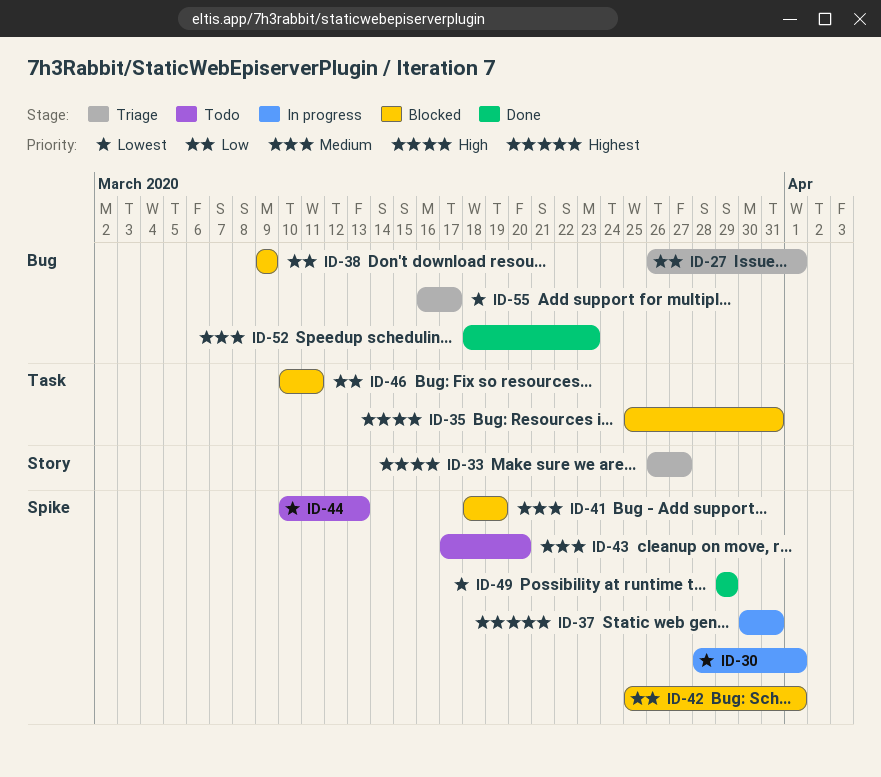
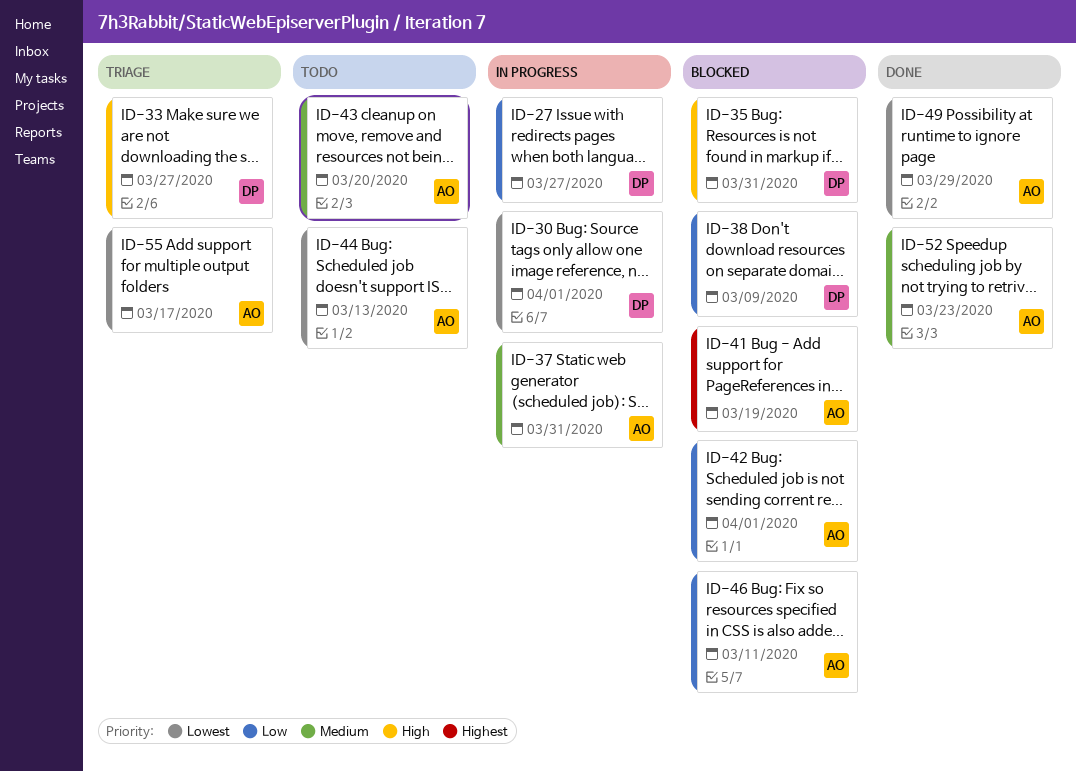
ID-27, status: Triage -> In progress
ID-27, due: Apr 1 -> Mar 27
ID-37, priority: Highest -> Medium
ID-41, priority: Medium -> Highest

